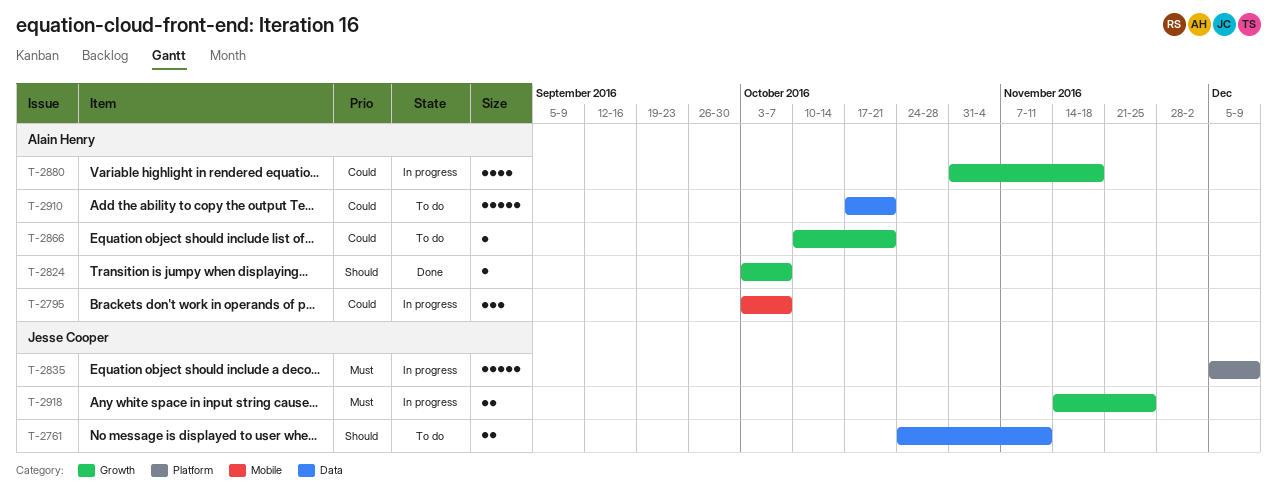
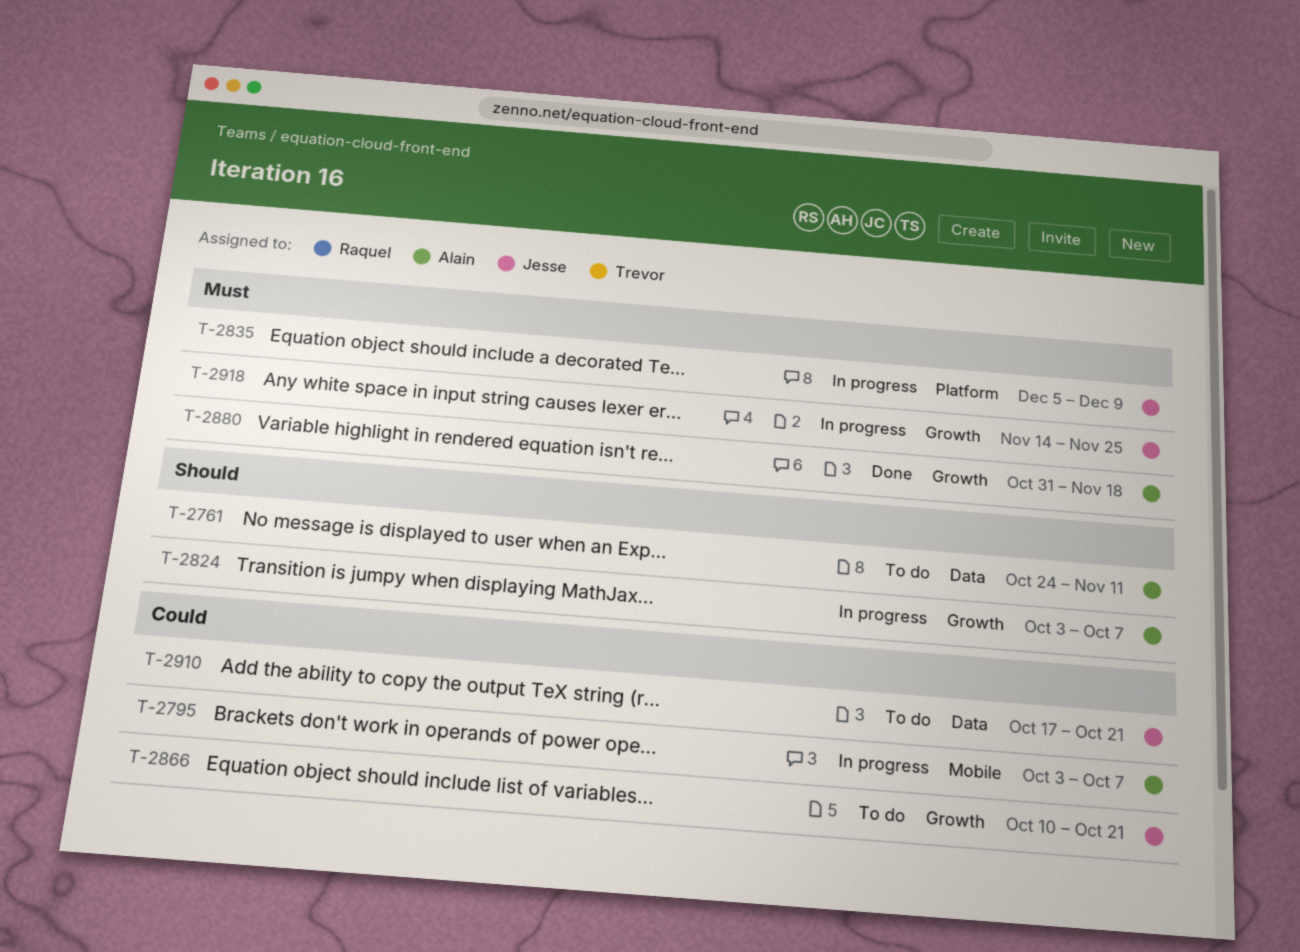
T-2761, owner: Jesse Cooper -> Alain Henry
T-2824, status: Done -> In progress
T-2866, owner: Alain Henry -> Jesse Cooper
T-2880, status: In progress -> Done
T-2880, priority: Could -> Must
T-2910, owner: Alain Henry -> Jesse Cooper

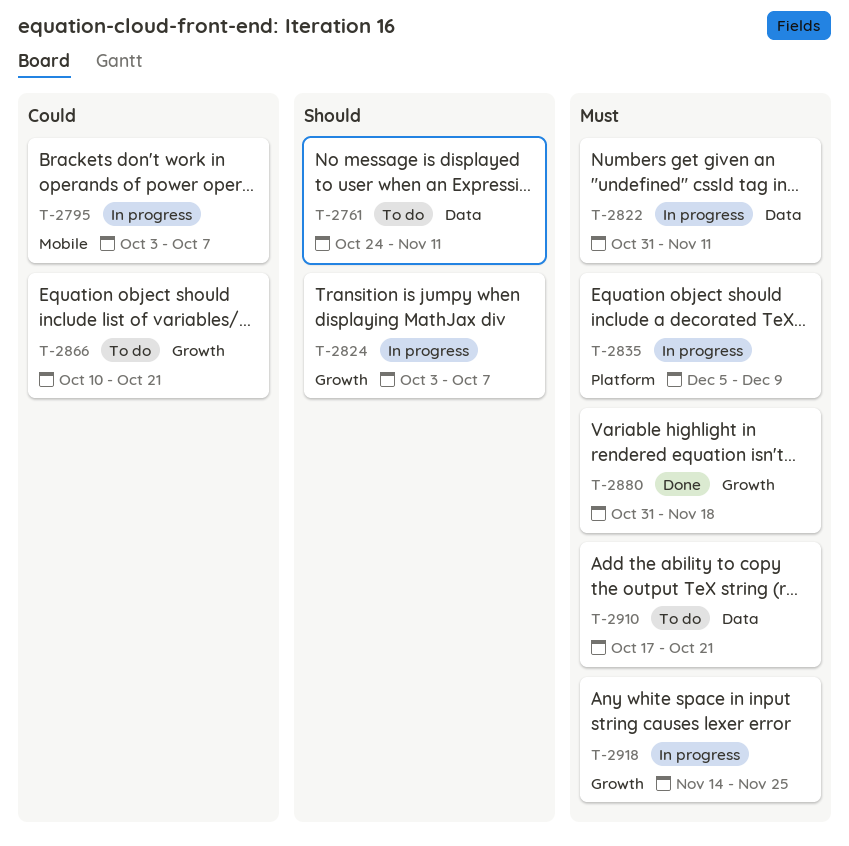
T-2822: none -> present
T-2910, priority: Could -> Must

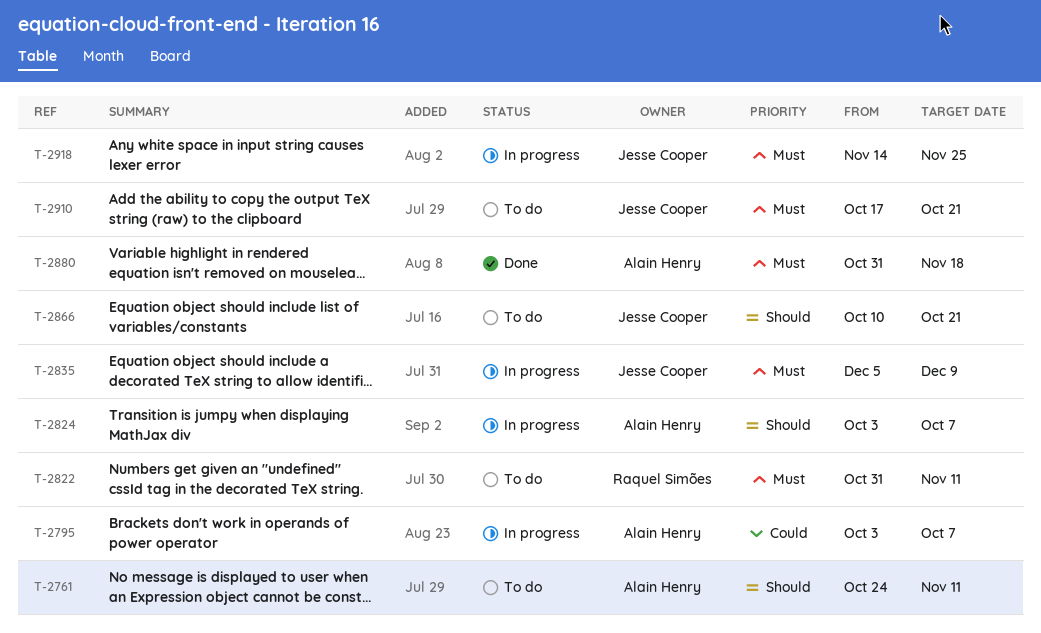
T-2822, status: In progress -> To do
T-2866, priority: Could -> Should

